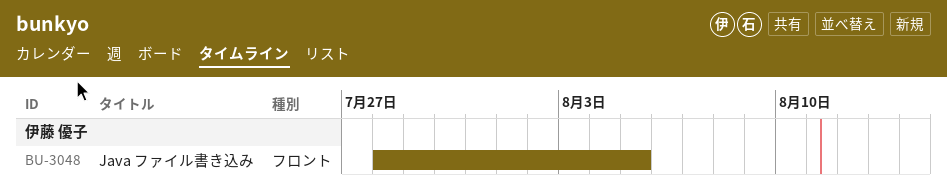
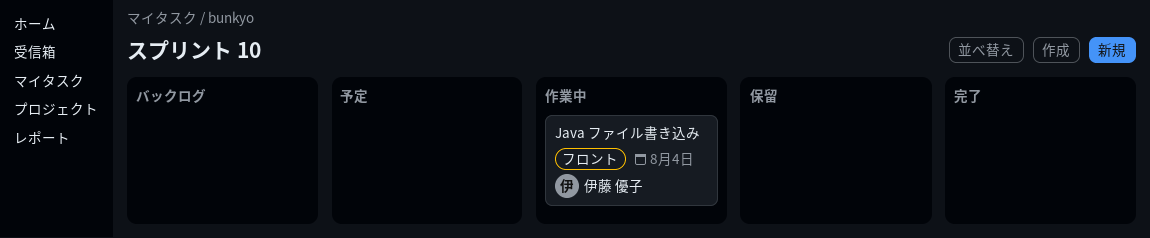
Java ファイル書き込み, due: Aug 5 -> Aug 4

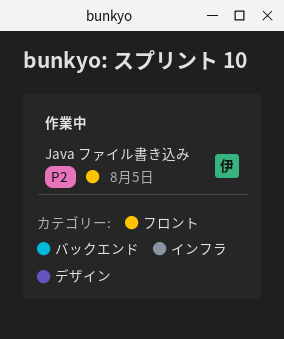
Java ファイル書き込み, due: Aug 4 -> Aug 5

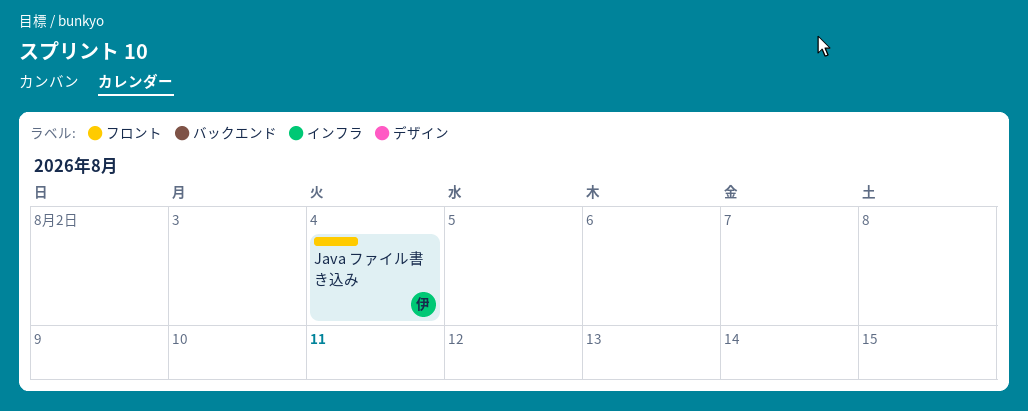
Java ファイル書き込み, due: Aug 5 -> Aug 4

